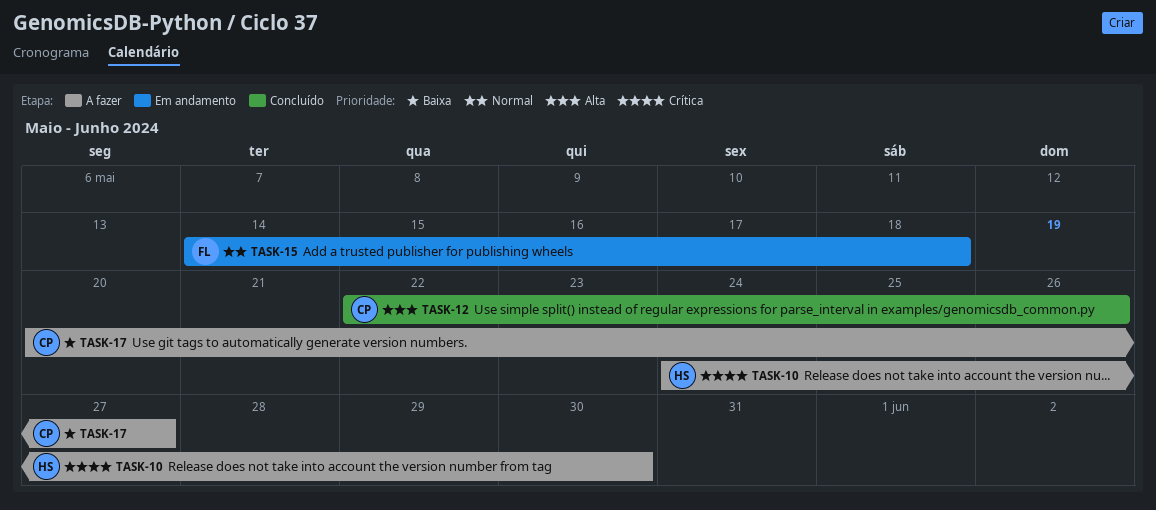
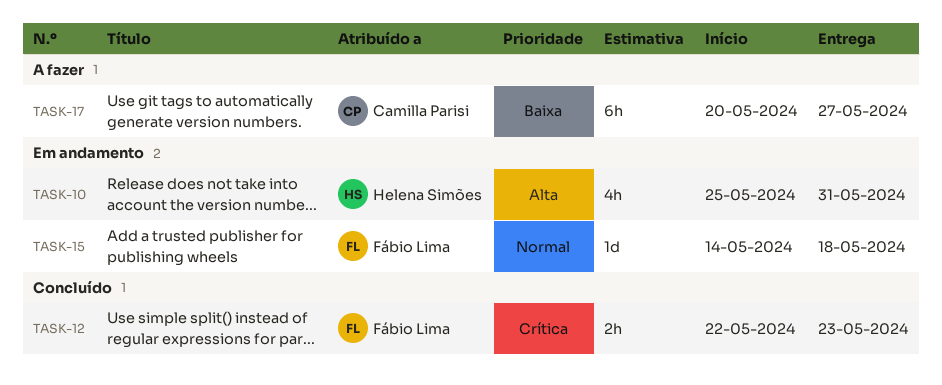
TASK-10, status: A fazer -> Em andamento
TASK-10, priority: Crítica -> Alta
TASK-10, start: May 24 -> May 25
TASK-10, due: May 30 -> May 31
TASK-12, owner: Camilla Parisi -> Fábio Lima
TASK-12, priority: Alta -> Crítica
TASK-12, due: May 26 -> May 23

